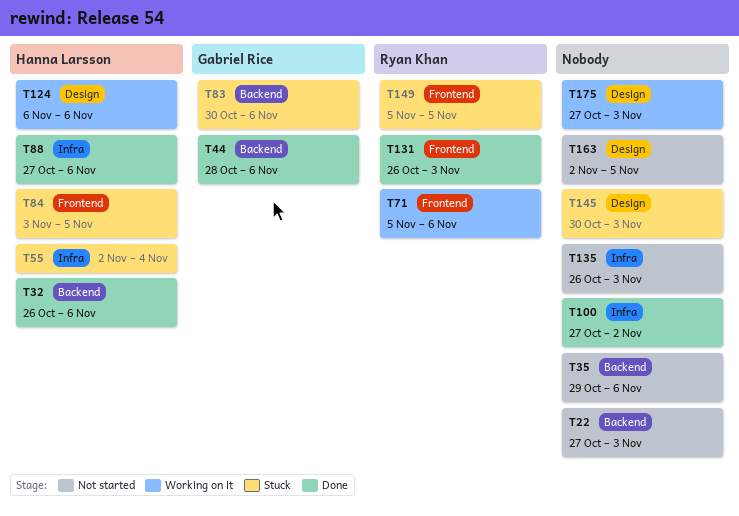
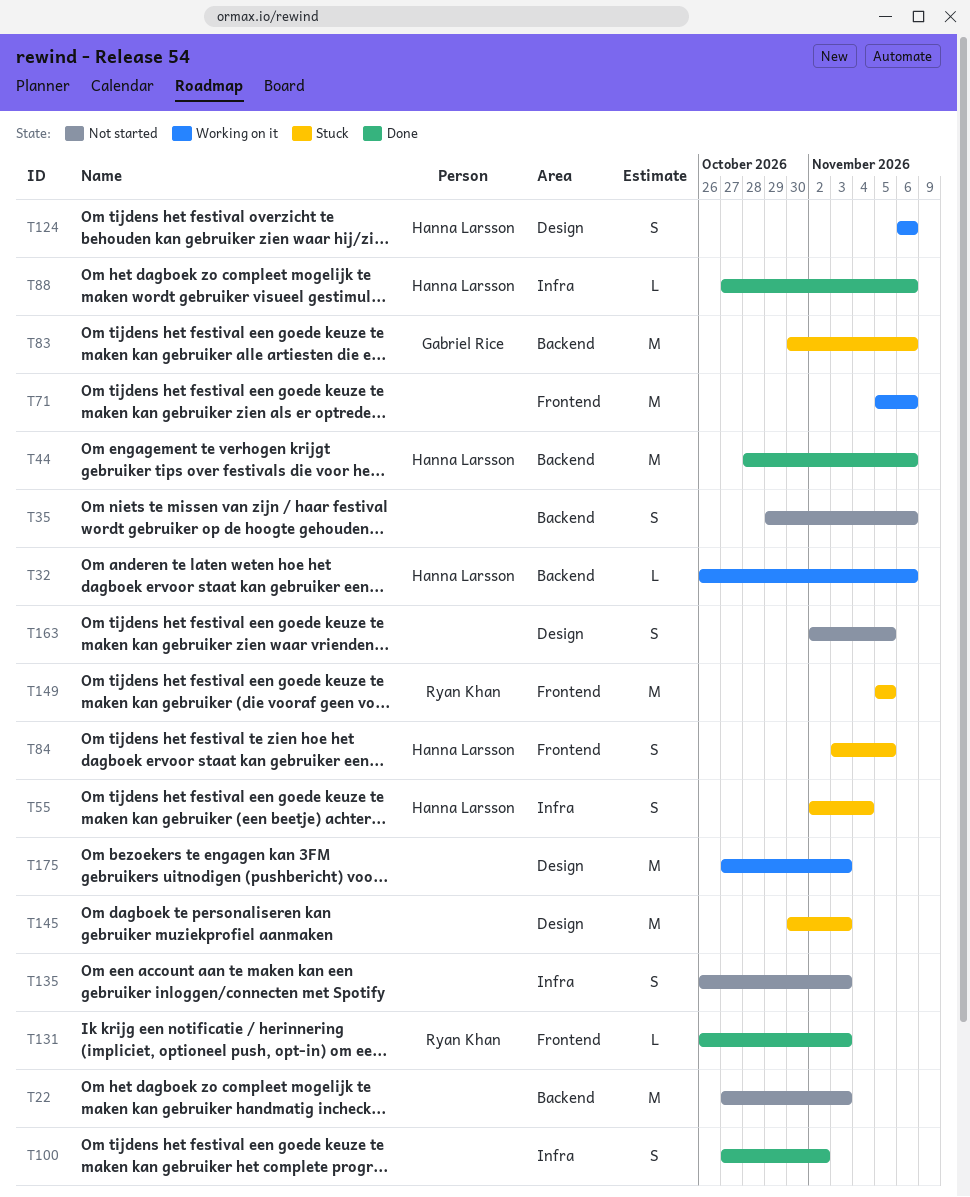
T32, status: Done -> Working on it
T44, owner: Gabriel Rice -> Hanna Larsson
T71, owner: Ryan Khan -> none

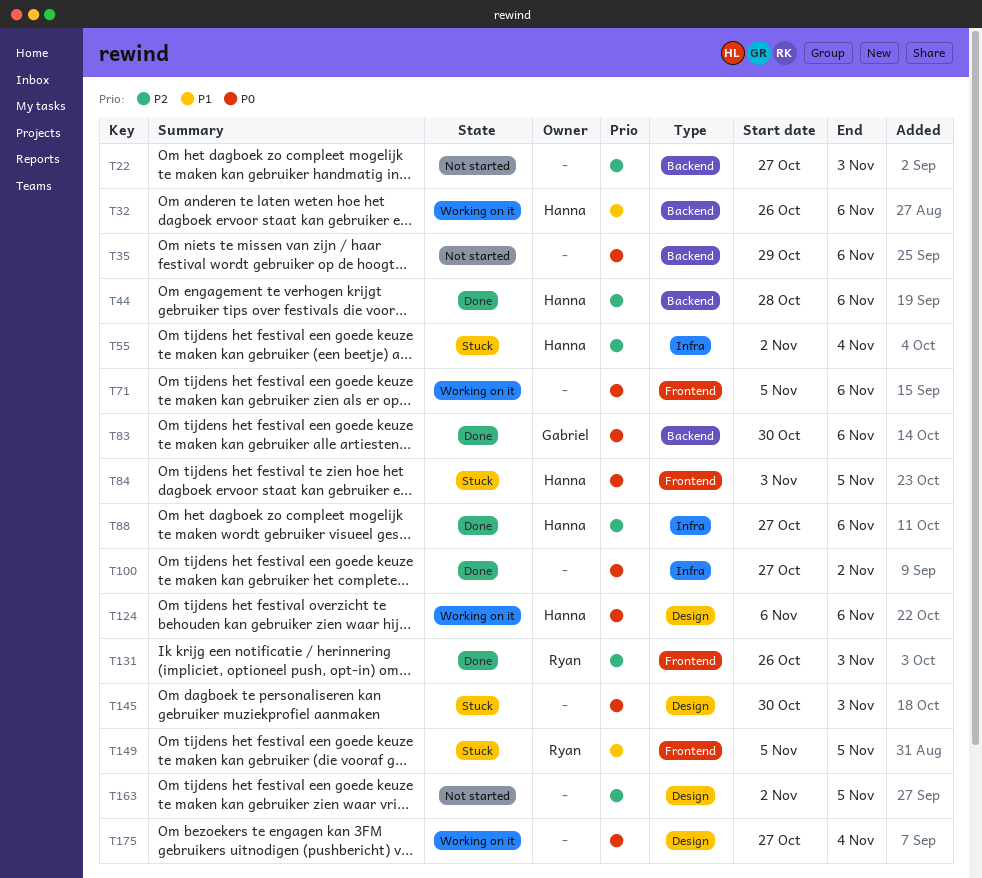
T83, status: Stuck -> Done
T135: present -> none
T175, due: Nov 3 -> Nov 4

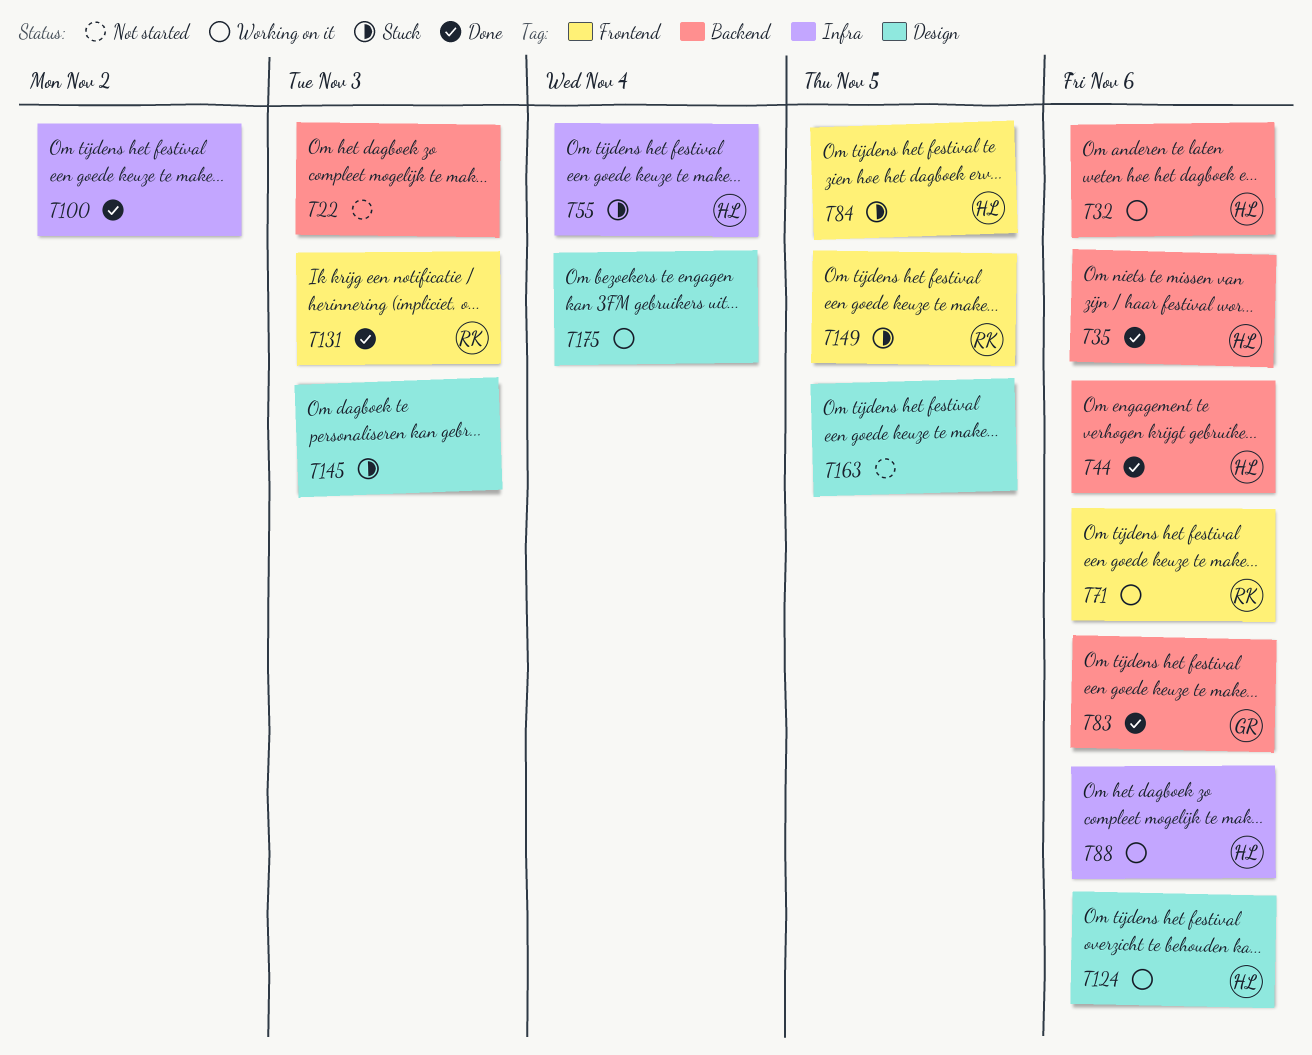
T35, status: Not started -> Done
T35, owner: none -> Hanna
T71, owner: none -> Ryan
T88, status: Done -> Working on it

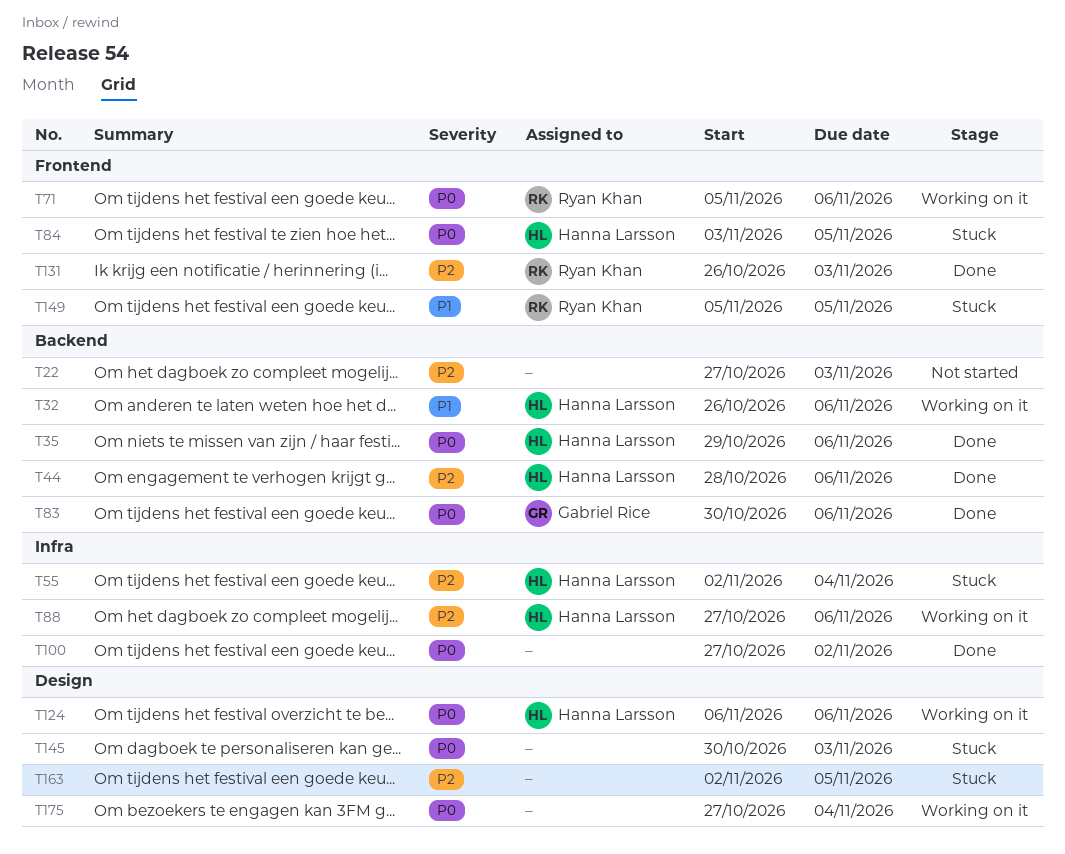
T163, status: Not started -> Stuck

